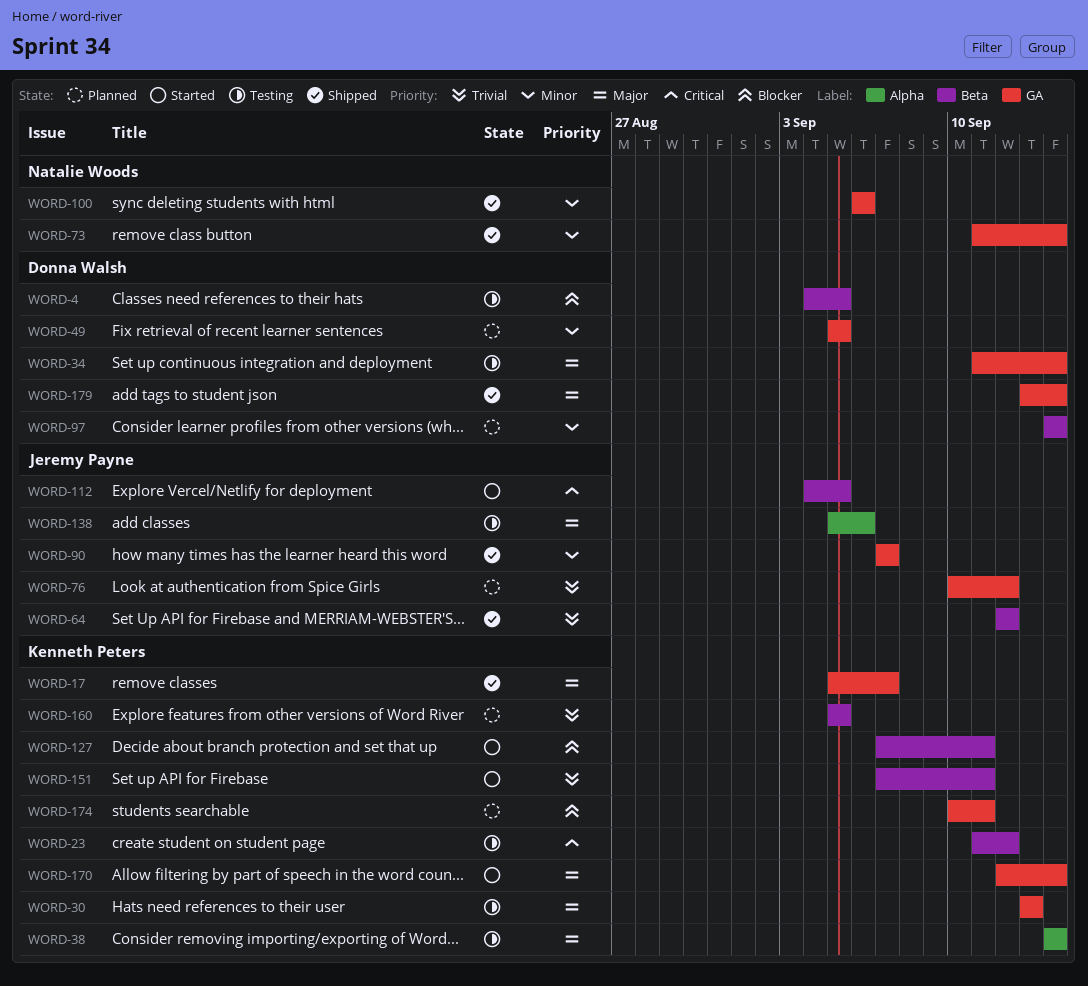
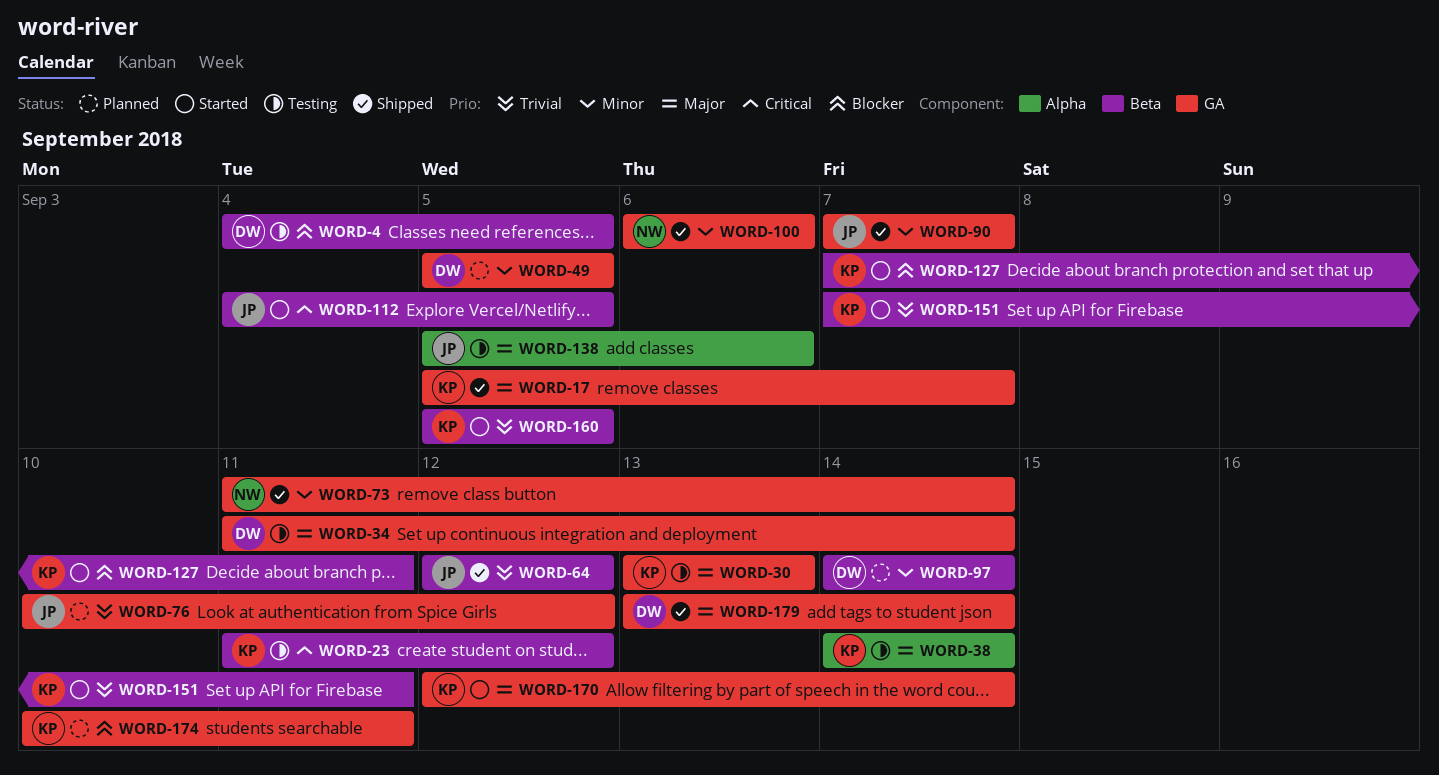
WORD-160, status: Planned -> Started

